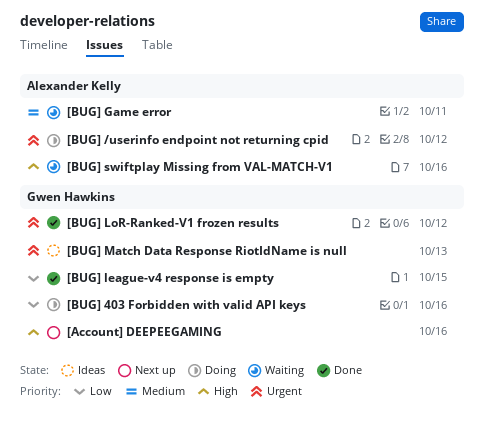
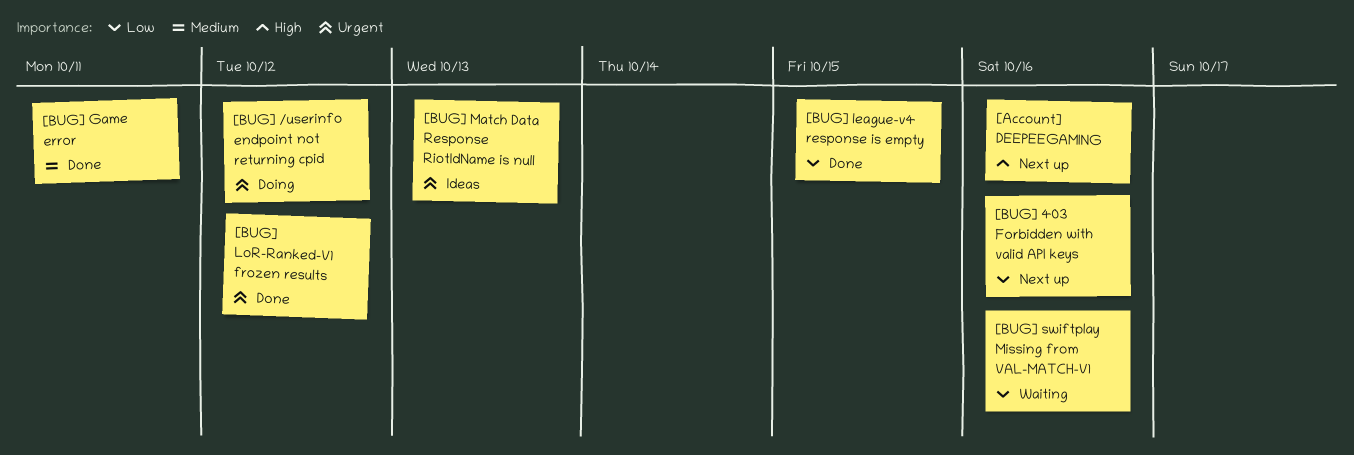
[BUG] 403 Forbidden with valid API keys, status: Doing -> Next up
[BUG] Game error, status: Waiting -> Done
[BUG] swiftplay Missing from VAL-MATCH-V1, priority: High -> Low

